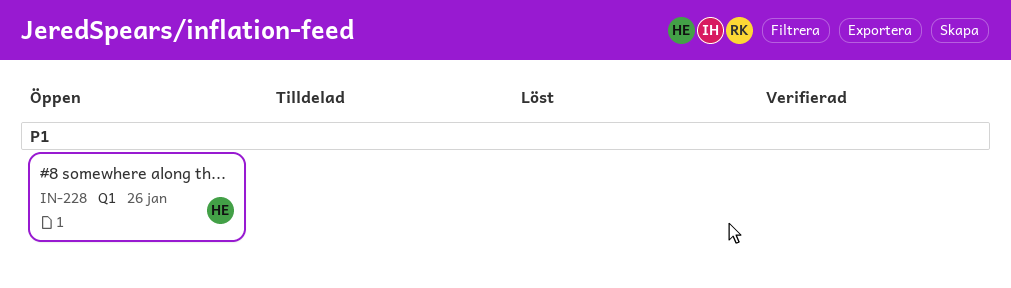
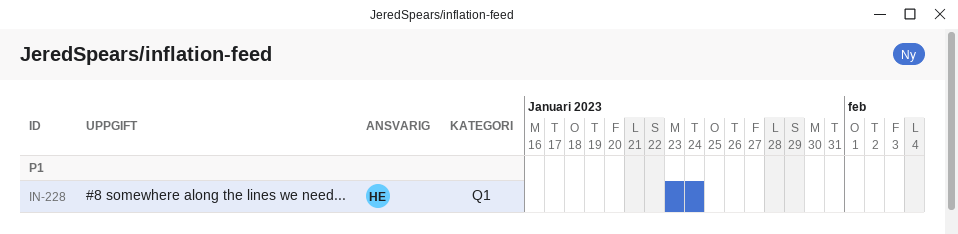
IN-228, due: Jan 26 -> Jan 24

